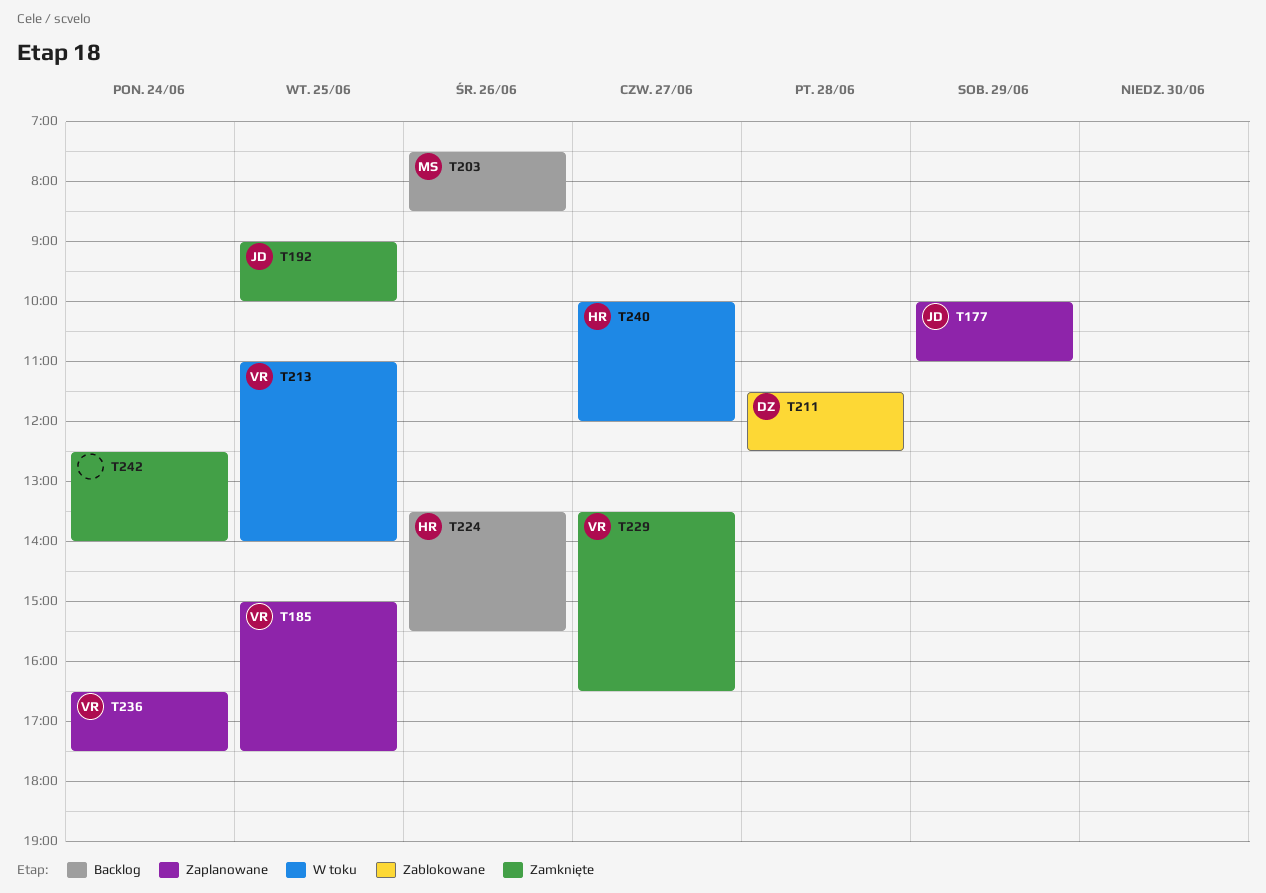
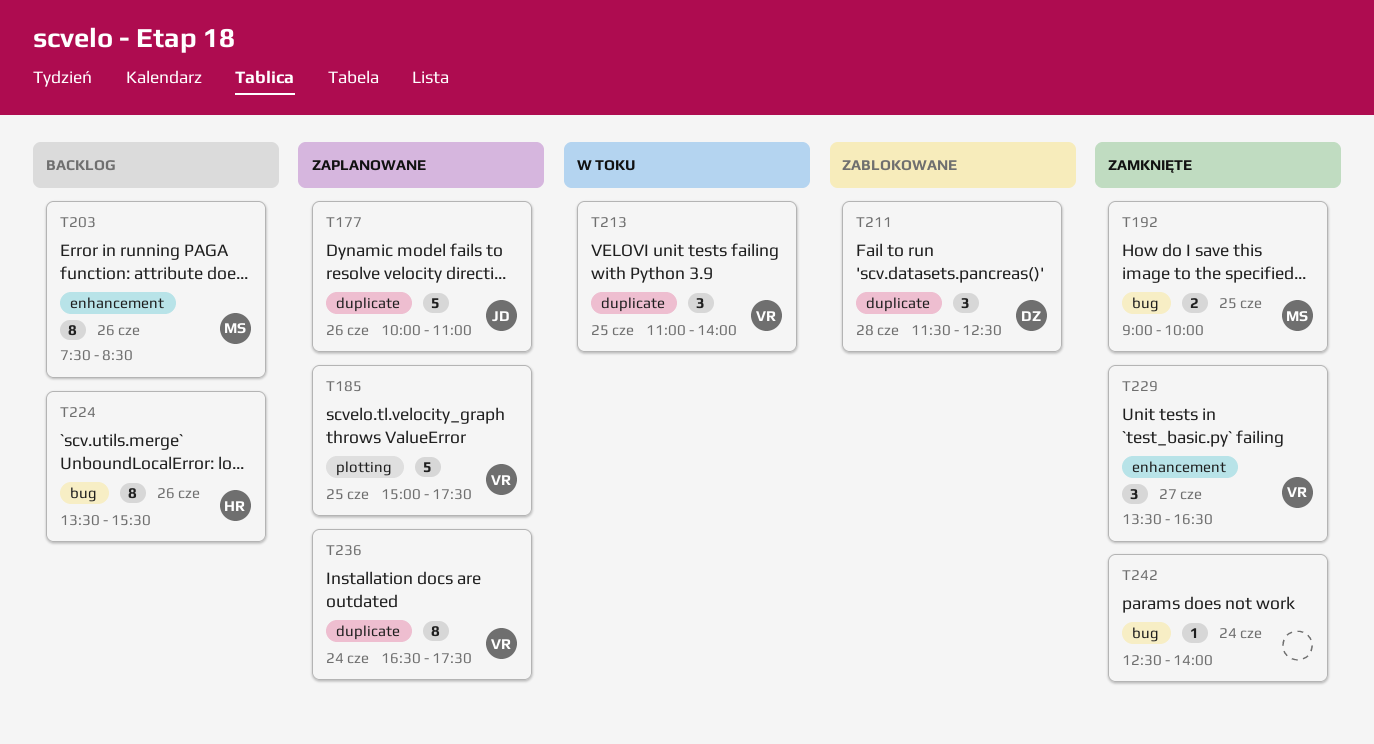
T177, day: Jun 29 -> Jun 26
T192, owner: JD -> MS
T240: present -> none

